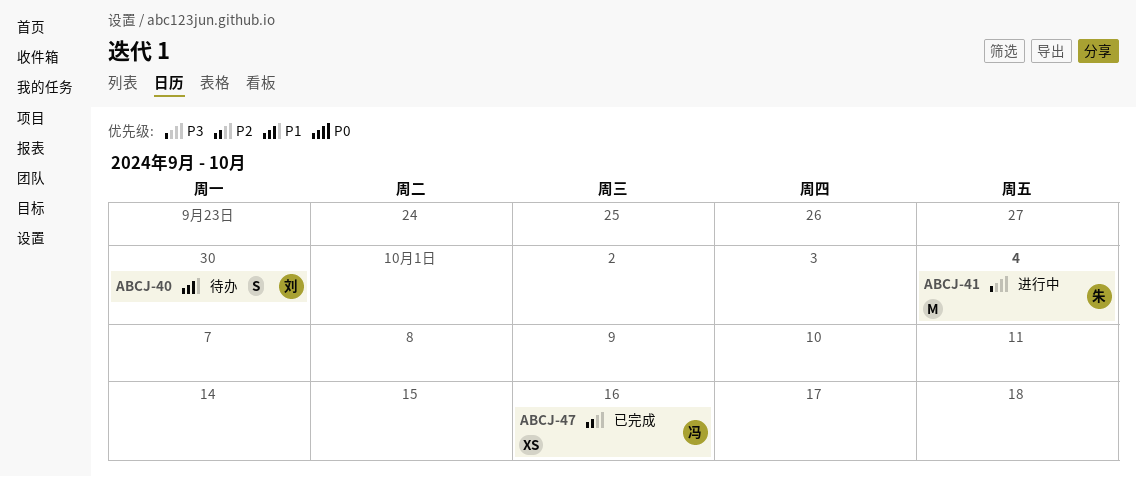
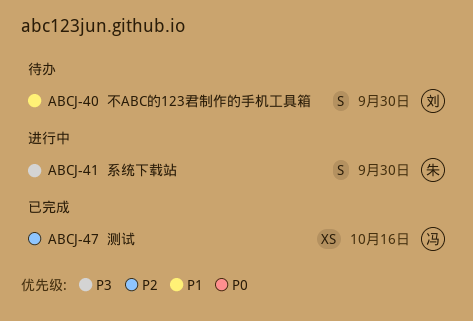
ABCJ-41, estimate: M -> S
ABCJ-41, due: Oct 4 -> Sep 30

